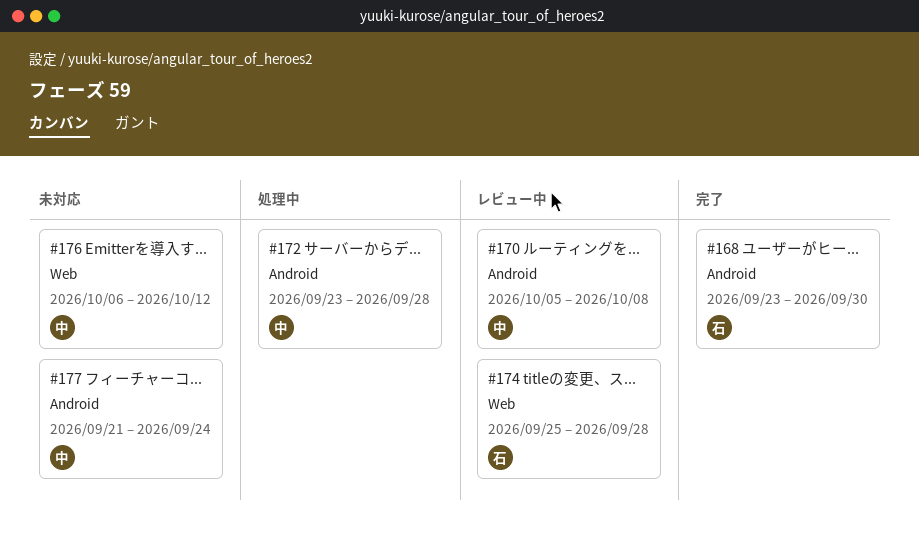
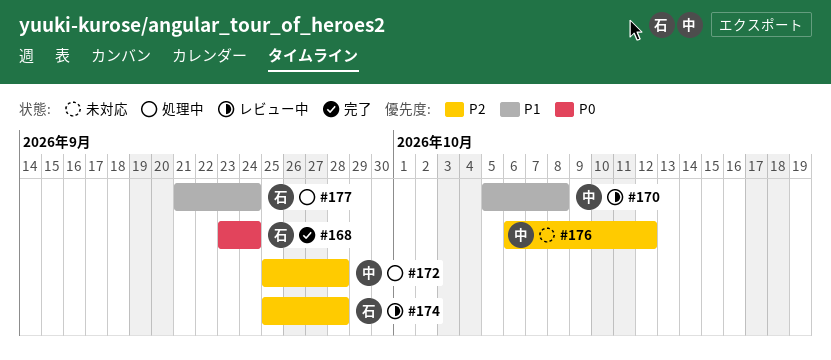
#168, due: Sep 30 -> Sep 24
#172, start: Sep 23 -> Sep 25
#177, status: 未対応 -> 処理中
#177, owner: 中 -> 石

